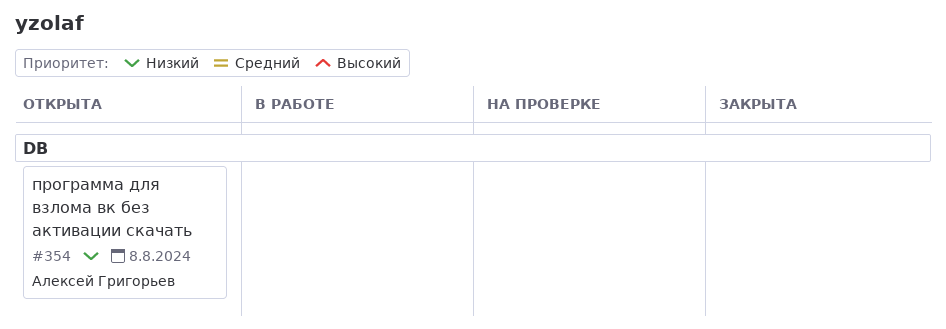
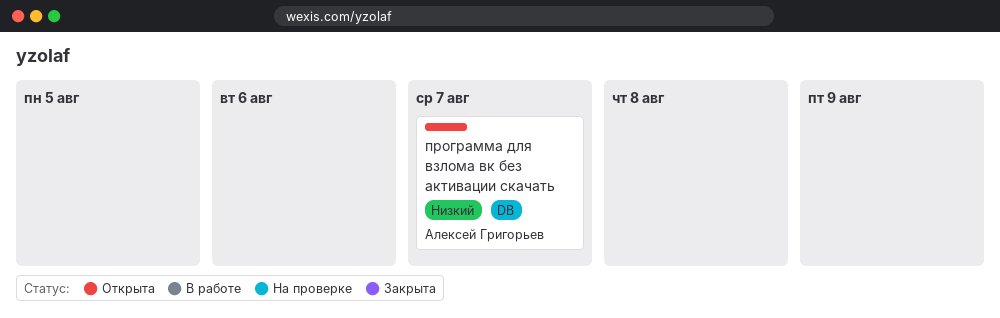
программа для взлома вк без активации скачать, due: Aug 8 -> Aug 7

